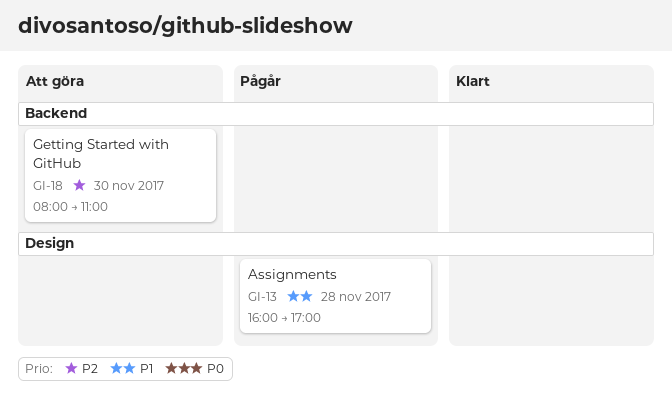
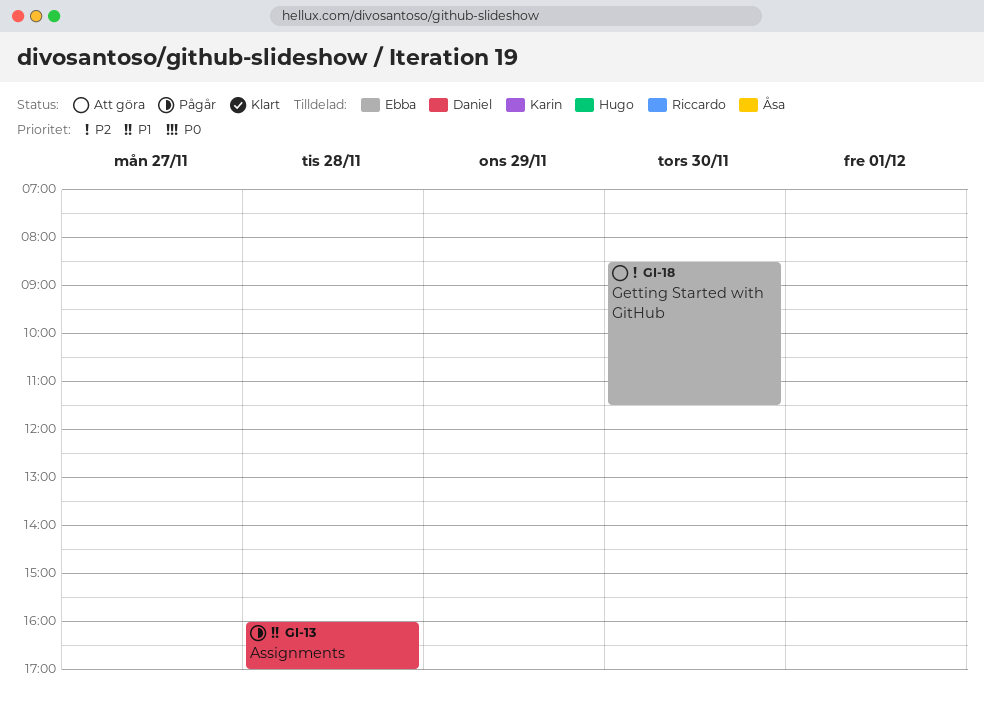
GI-18, begins: 08:00 -> 08:30
GI-18, ends: 11:00 -> 11:30

